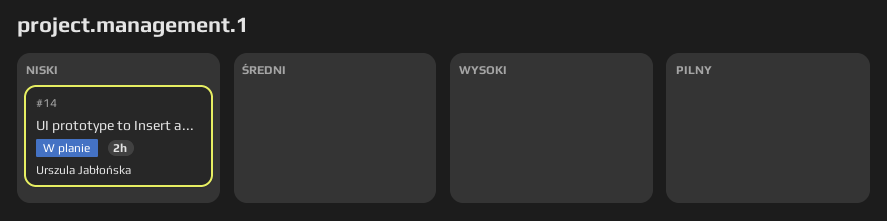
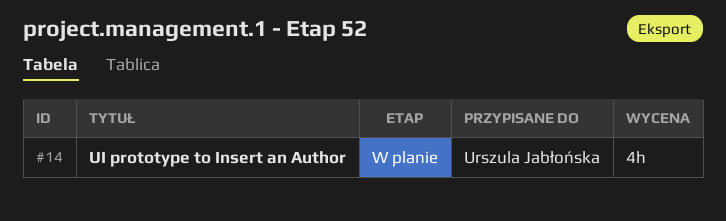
#14, estimate: 2h -> 4h

